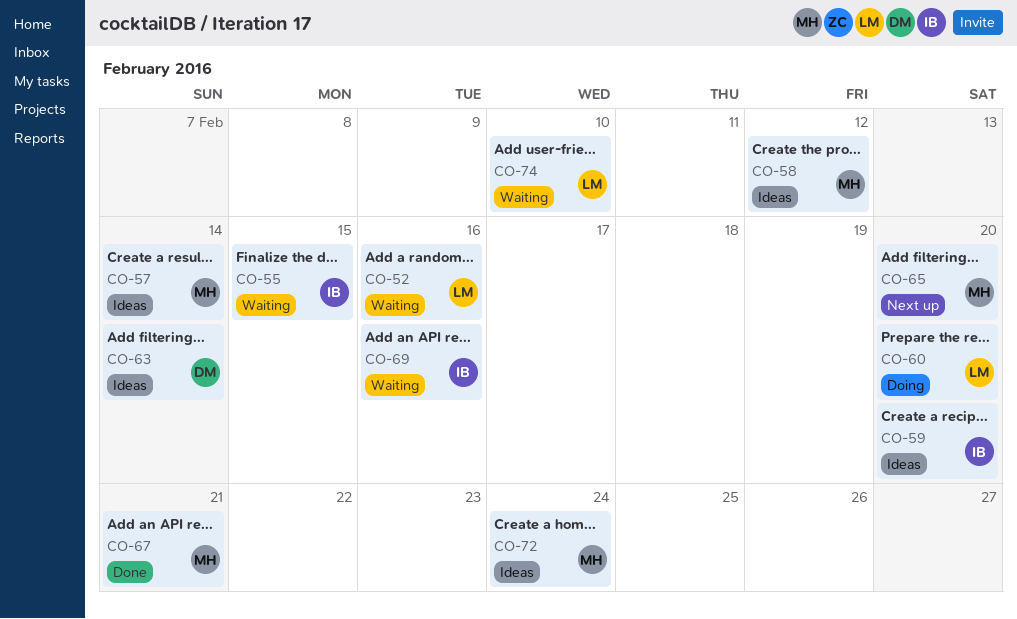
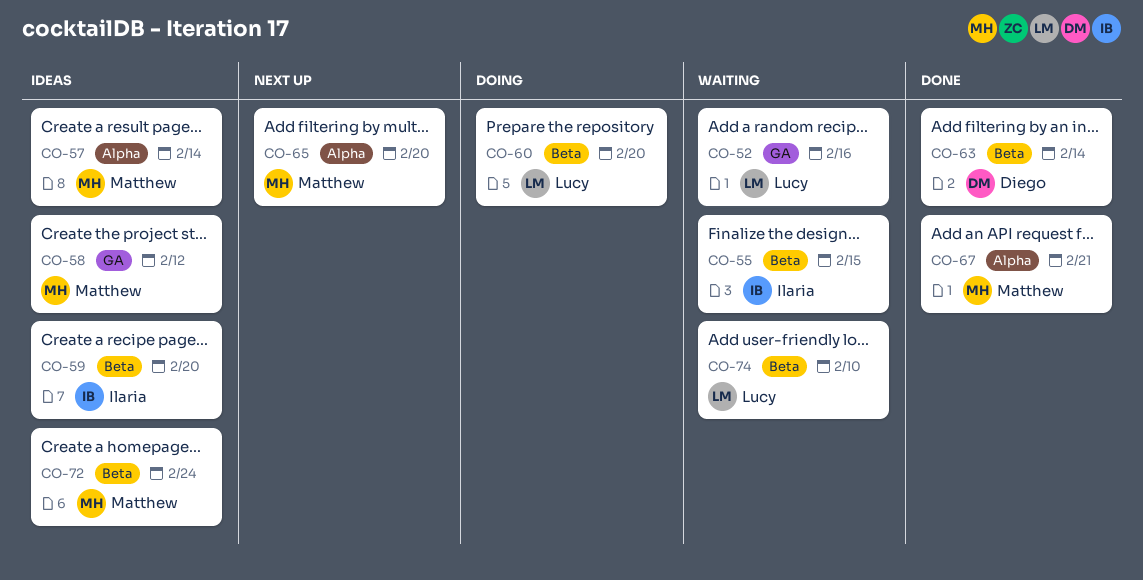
CO-63, status: Ideas -> Done
CO-69: present -> none

